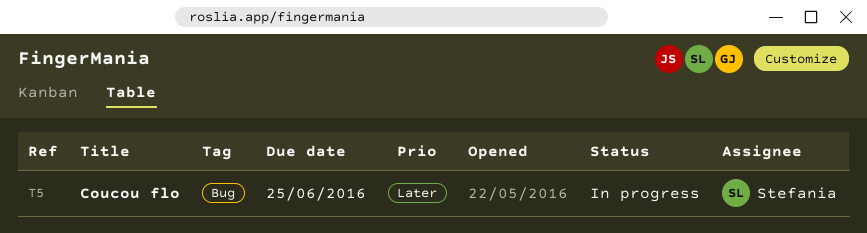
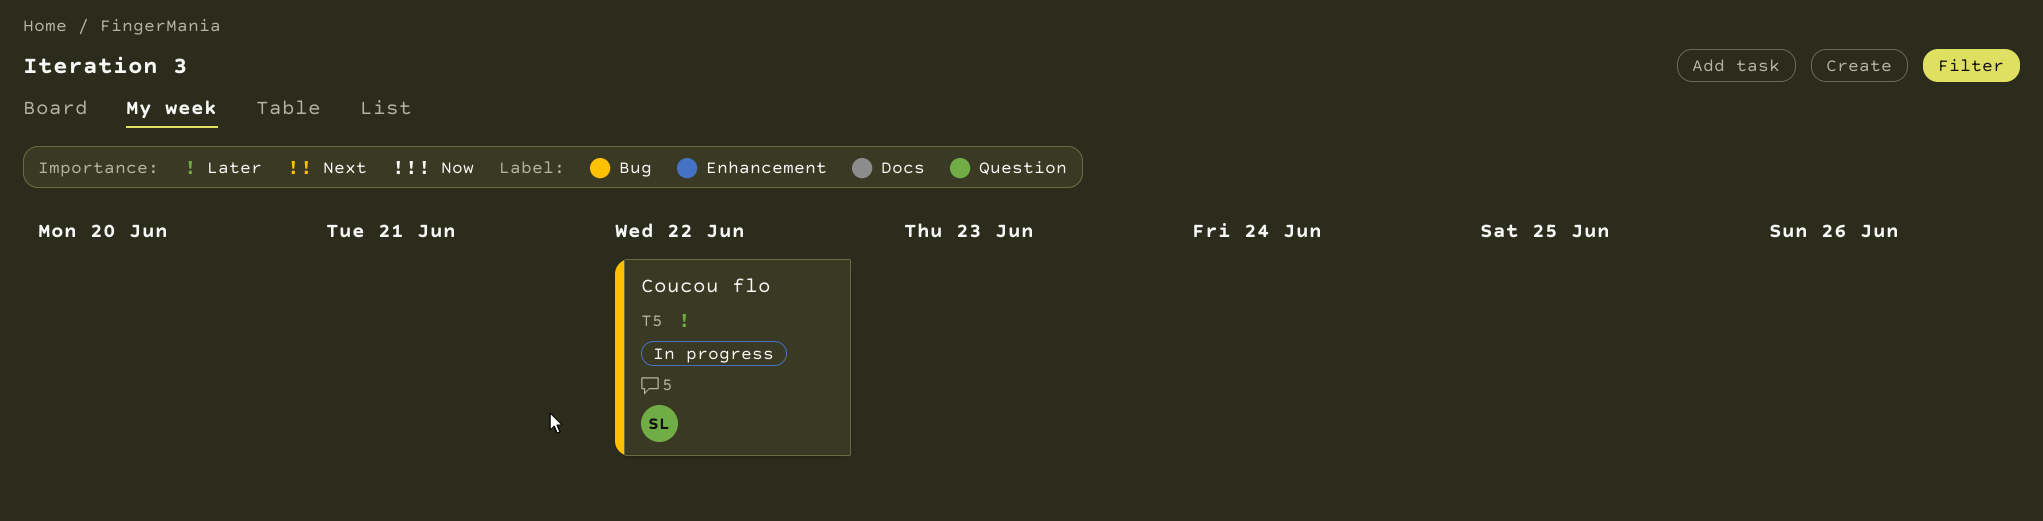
T5, due: Jun 25 -> Jun 22

